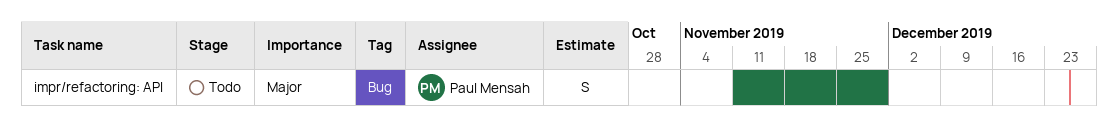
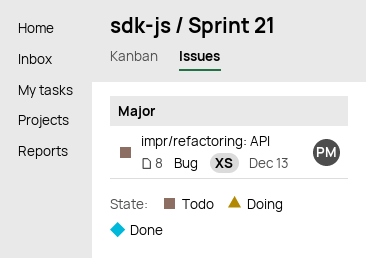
impr/refactoring: API, estimate: S -> XS
impr/refactoring: API, due: Nov 29 -> Dec 13

